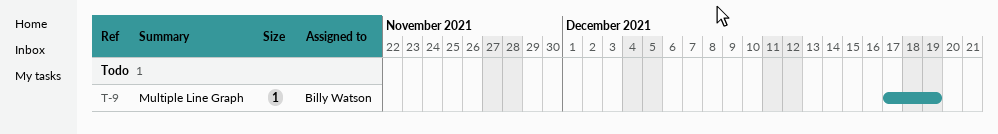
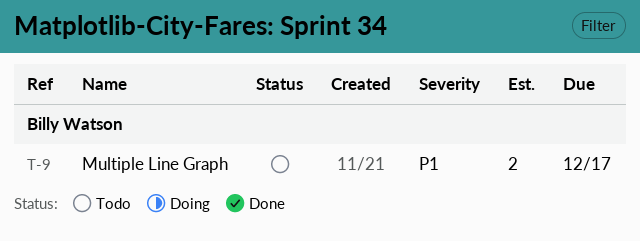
T-9, estimate: 1 -> 2
T-9, due: Dec 19 -> Dec 17

